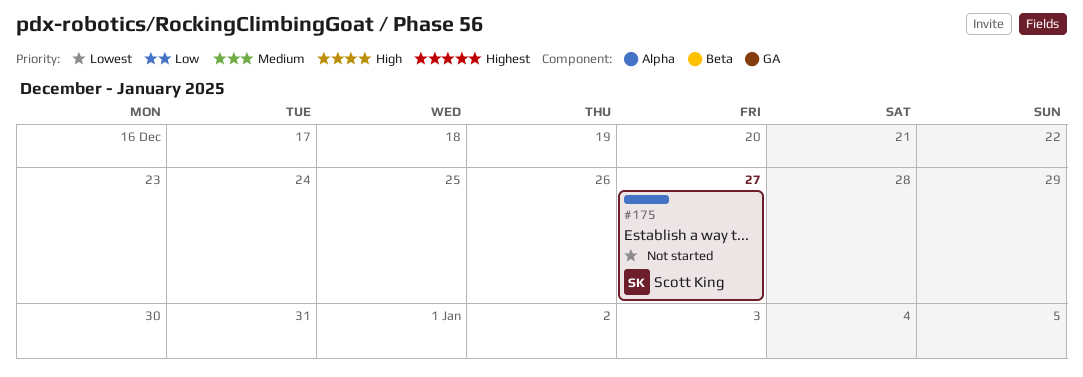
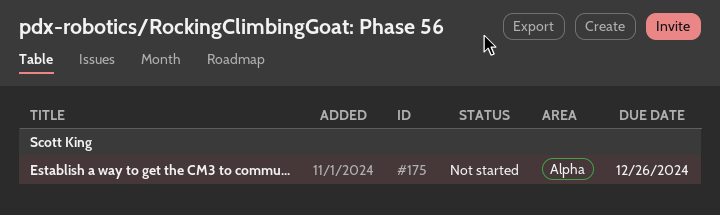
#175, due: Dec 27 -> Dec 26

